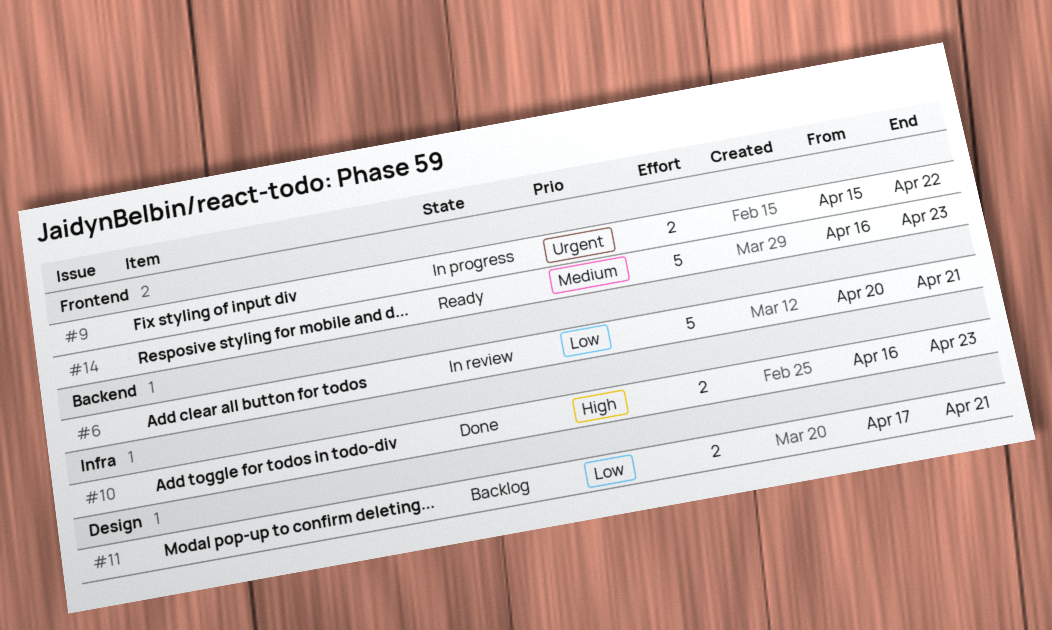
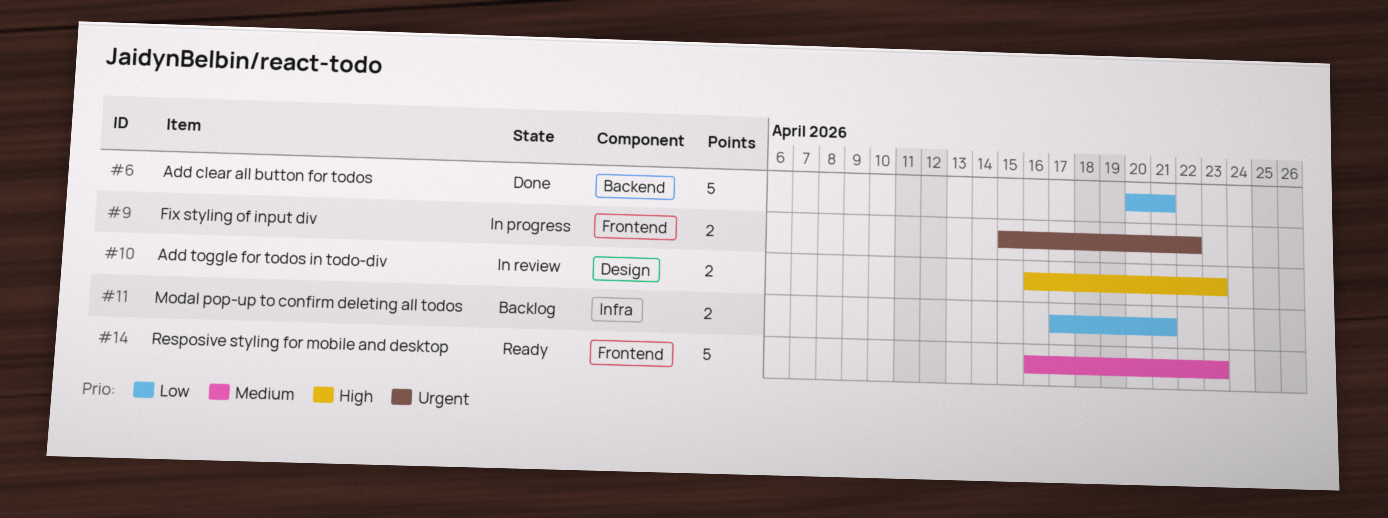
#6, status: In review -> Done
#10, status: Done -> In review
#10, label: Infra -> Design
#11, label: Design -> Infra

